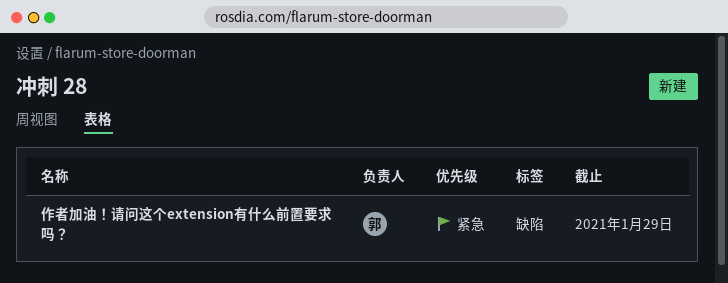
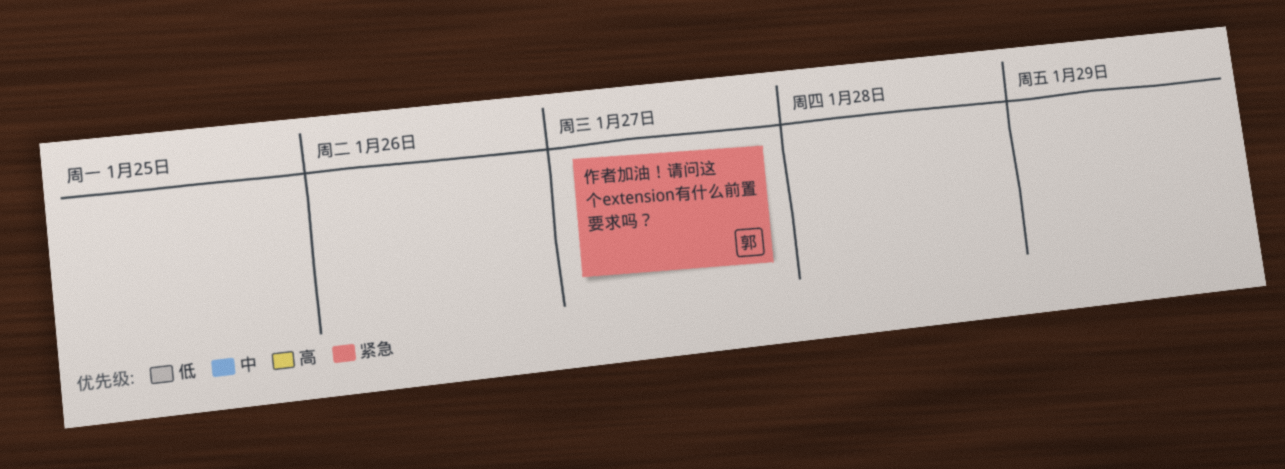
作者加油！请问这个extension有什么前置要求吗？, due: Jan 29 -> Jan 27

